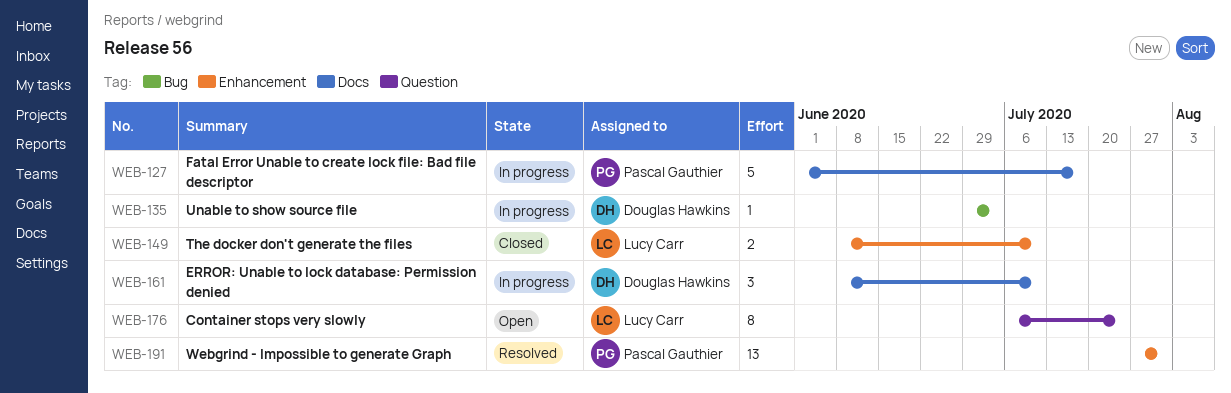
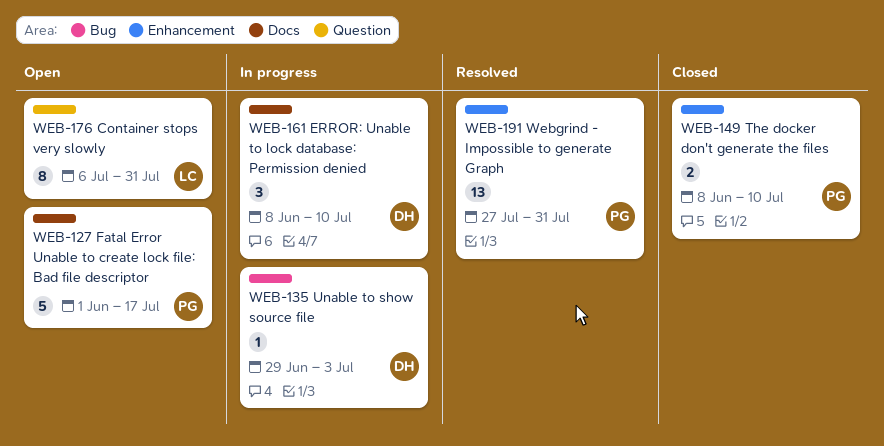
WEB-127, status: In progress -> Open
WEB-149, owner: Lucy Carr -> Pascal Gauthier
WEB-176, due: Jul 24 -> Jul 31

